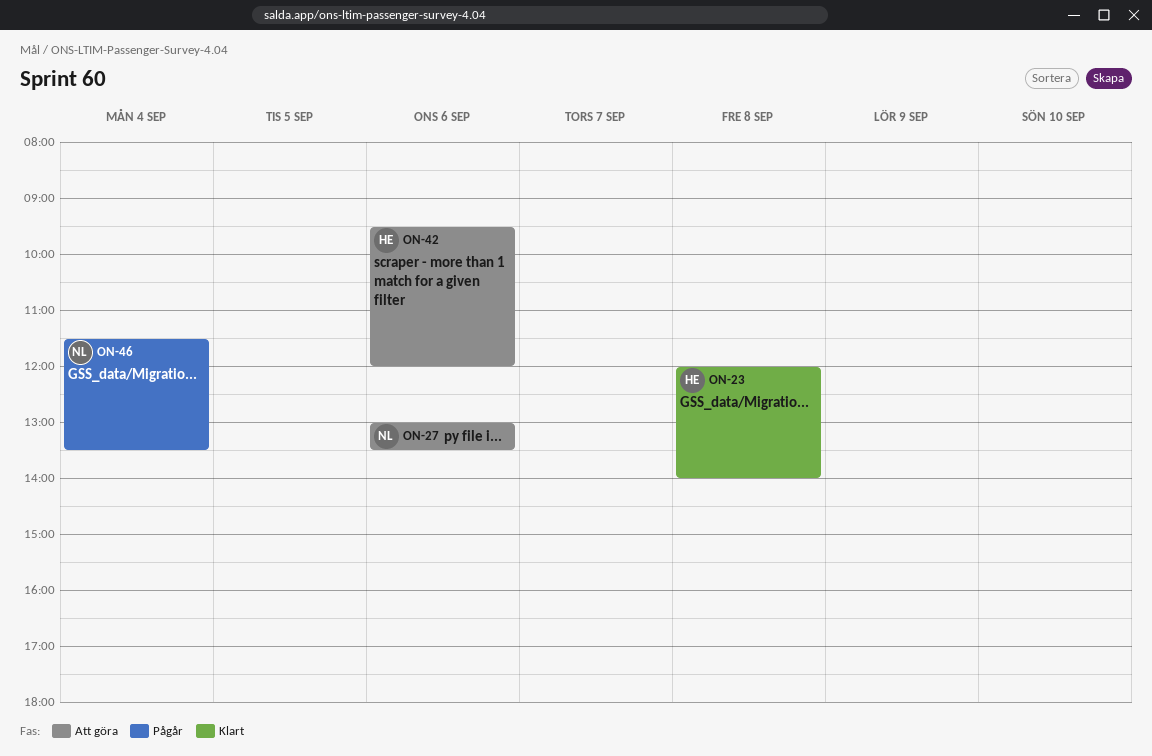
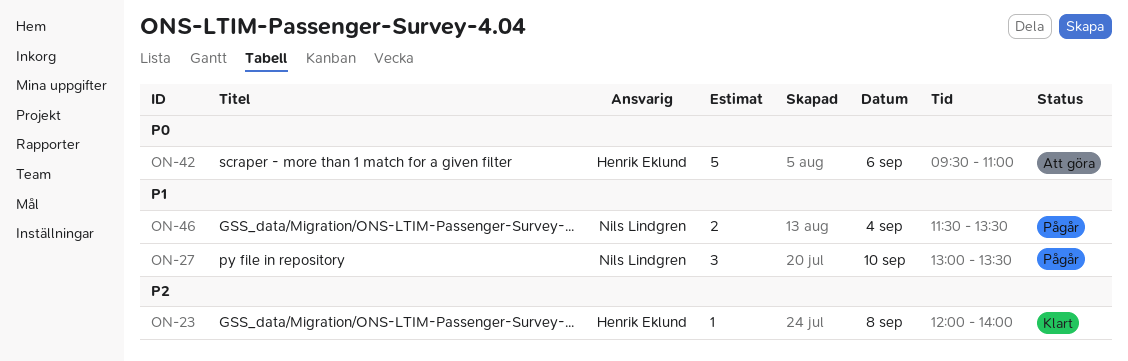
ON-27, status: Att göra -> Pågår
ON-27, day: Sep 6 -> Sep 10
ON-42, ends: 12:00 -> 11:00

